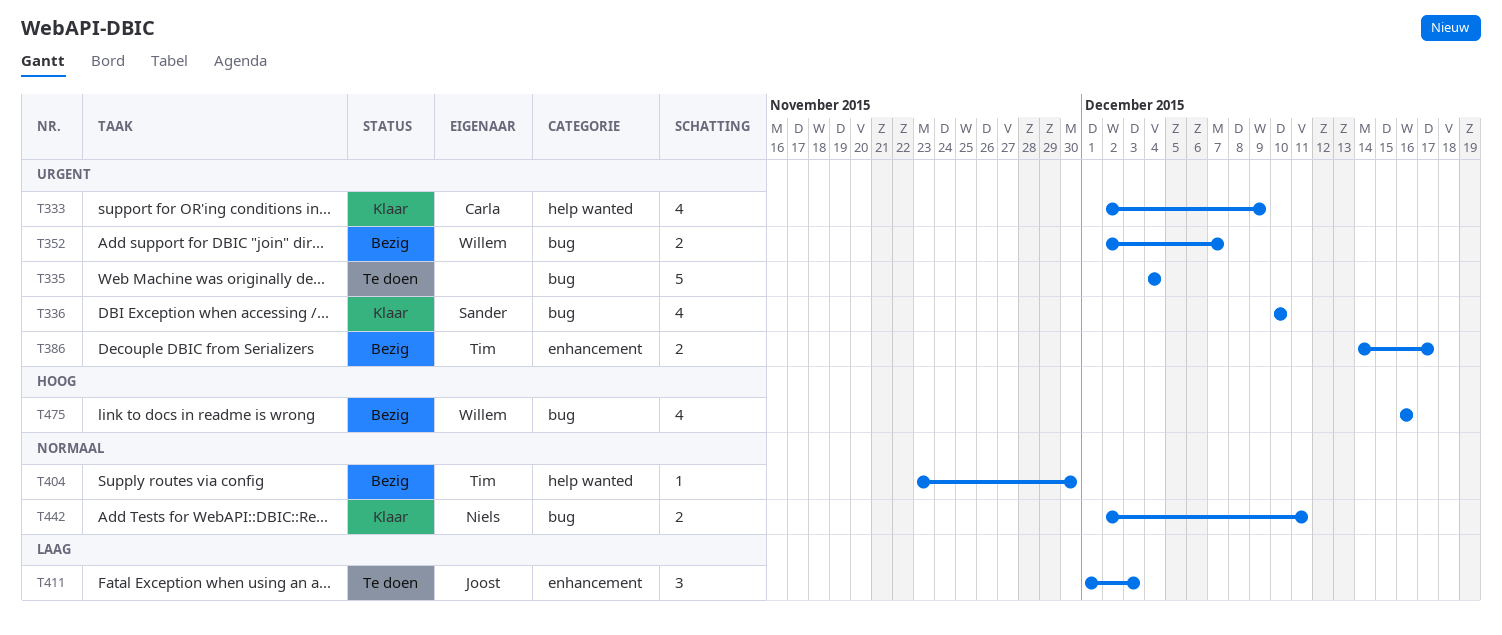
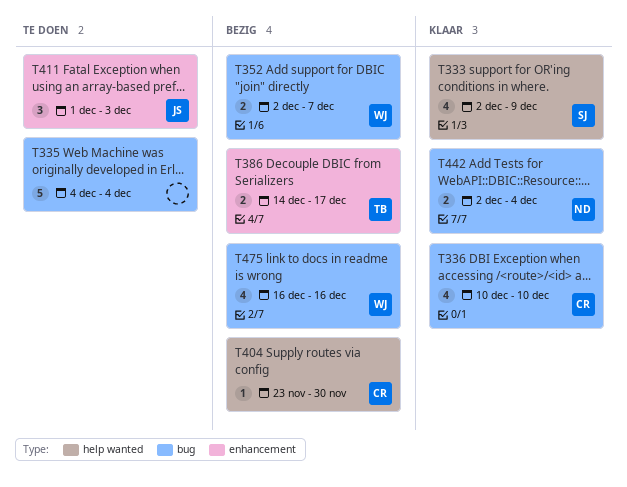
T333, owner: Carla -> Sander
T336, owner: Sander -> Carla
T404, owner: Tim -> Carla
T442, due: Dec 11 -> Dec 4

